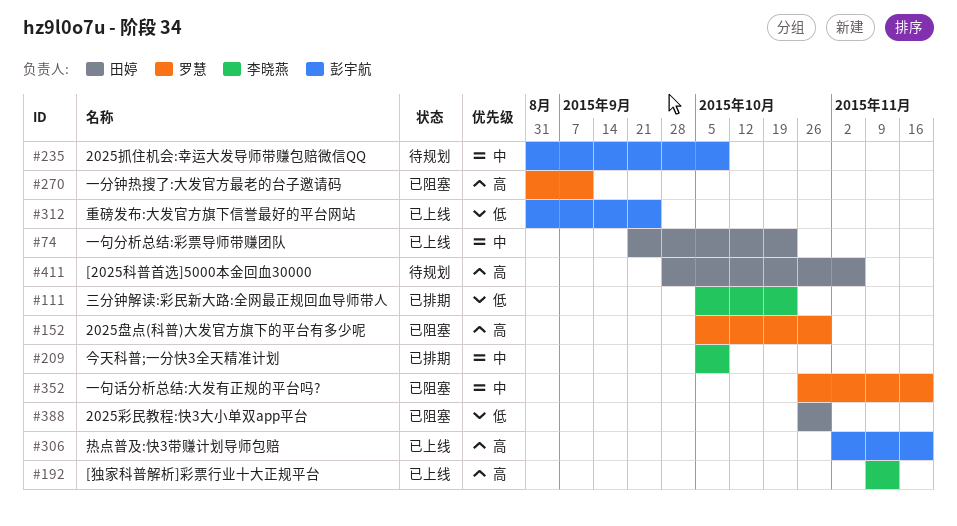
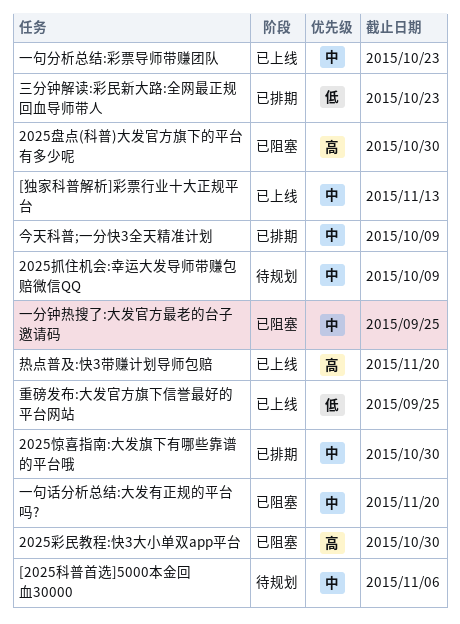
2025彩民教程:快3大小单双app平台, priority: 低 -> 高
2025惊喜指南:大发旗下有哪些靠谱的平台哦: none -> present
[2025科普首选]5000本金回血30000, priority: 高 -> 中
[独家科普解析]彩票行业十大正规平台, priority: 高 -> 中
一分钟热搜了:大发官方最老的台子邀请码, priority: 高 -> 中
一分钟热搜了:大发官方最老的台子邀请码, due: Sep 11 -> Sep 25

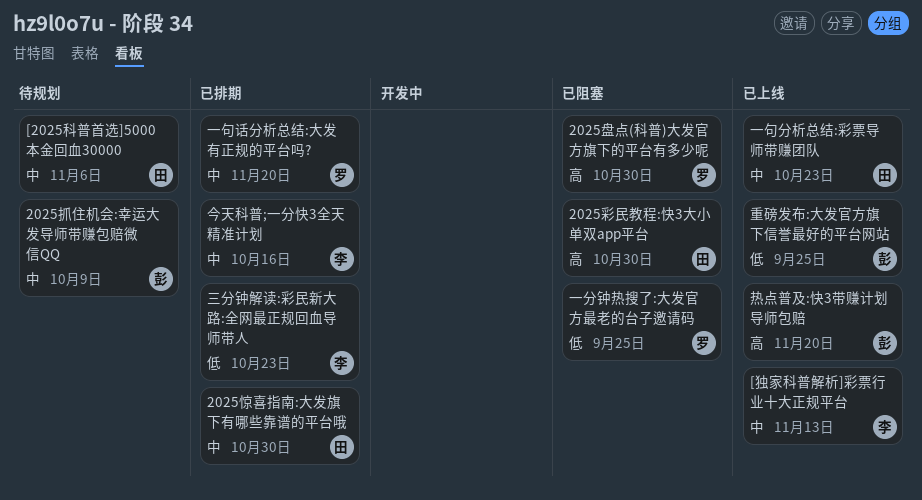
一分钟热搜了:大发官方最老的台子邀请码, priority: 中 -> 低
一句话分析总结:大发有正规的平台吗?, status: 已阻塞 -> 已排期
今天科普;一分快3全天精准计划, due: Oct 9 -> Oct 16

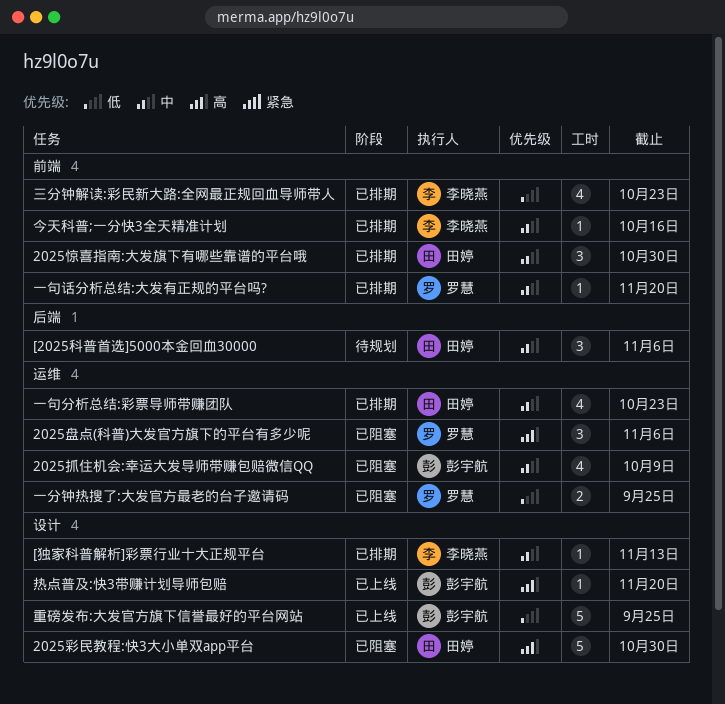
2025抓住机会:幸运大发导师带赚包赔微信QQ, status: 待规划 -> 已阻塞
2025盘点(科普)大发官方旗下的平台有多少呢, due: Oct 30 -> Nov 6
[独家科普解析]彩票行业十大正规平台, status: 已上线 -> 已排期
一句分析总结:彩票导师带赚团队, status: 已上线 -> 已排期

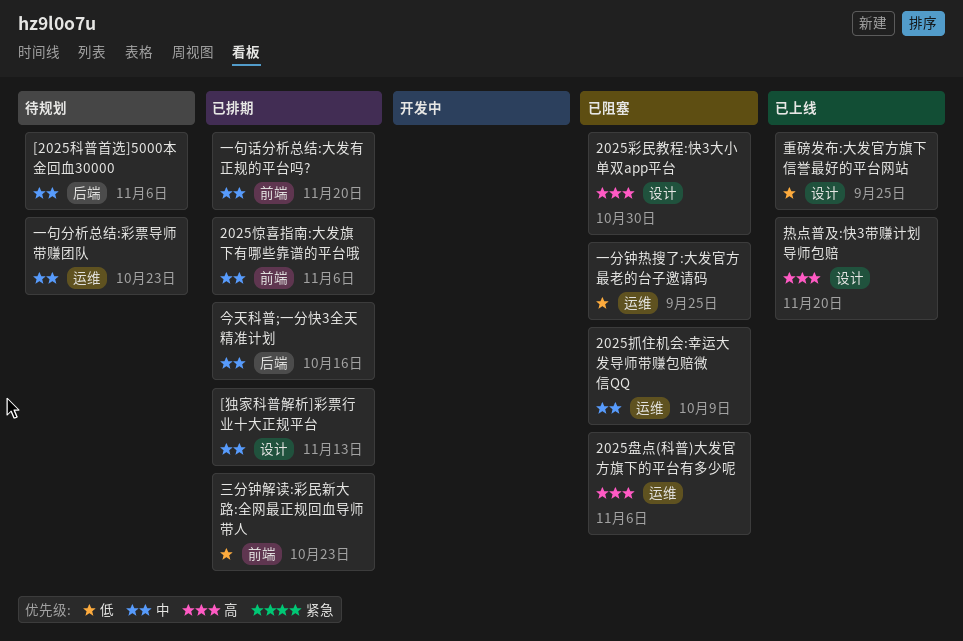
2025惊喜指南:大发旗下有哪些靠谱的平台哦, due: Oct 30 -> Nov 6
一句分析总结:彩票导师带赚团队, status: 已排期 -> 待规划
今天科普;一分快3全天精准计划, label: 前端 -> 后端

